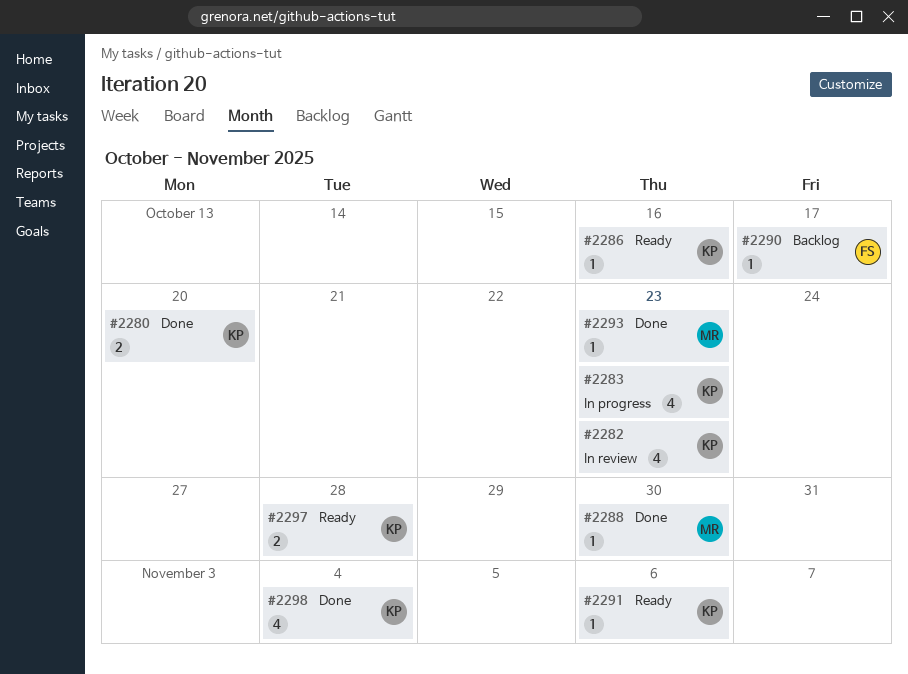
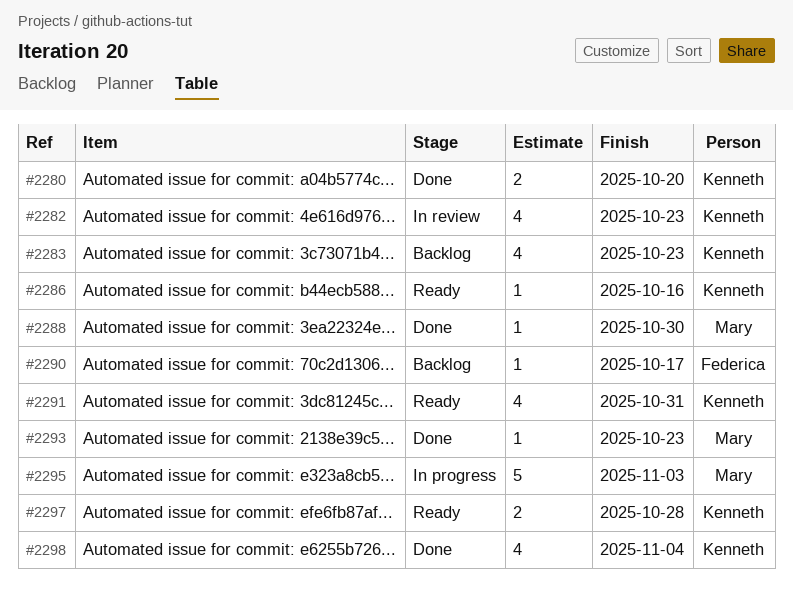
#2283, status: In progress -> Backlog
#2291, estimate: 1 -> 4
#2291, due: Nov 6 -> Oct 31
#2295: none -> present

